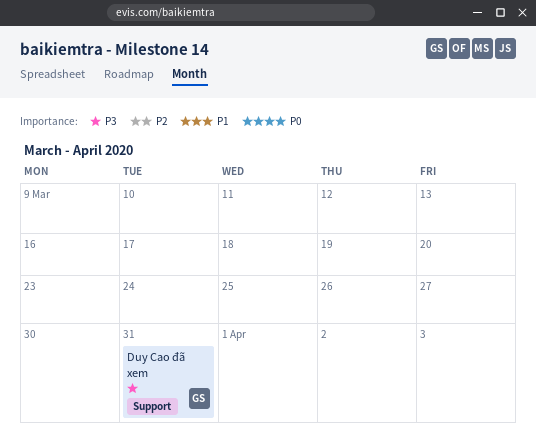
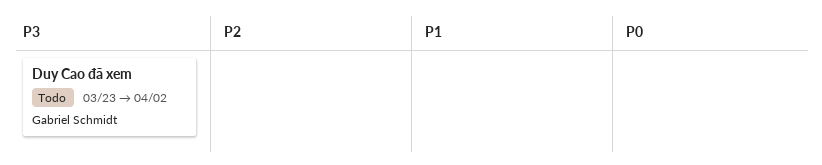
Duy Cao đã xem, due: Mar 31 -> Apr 2

